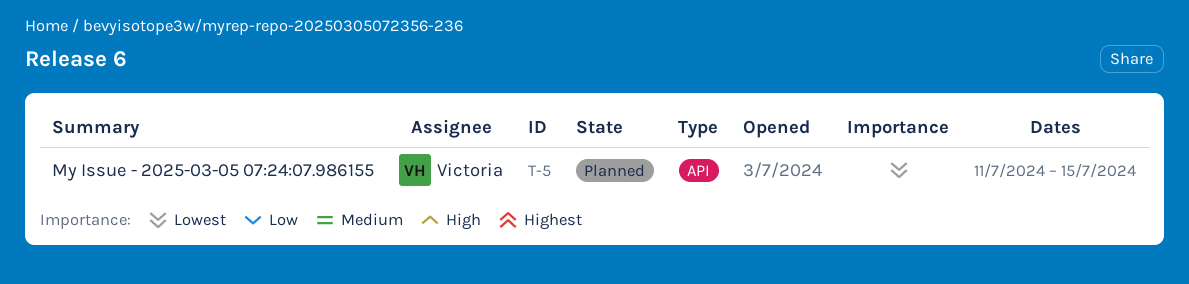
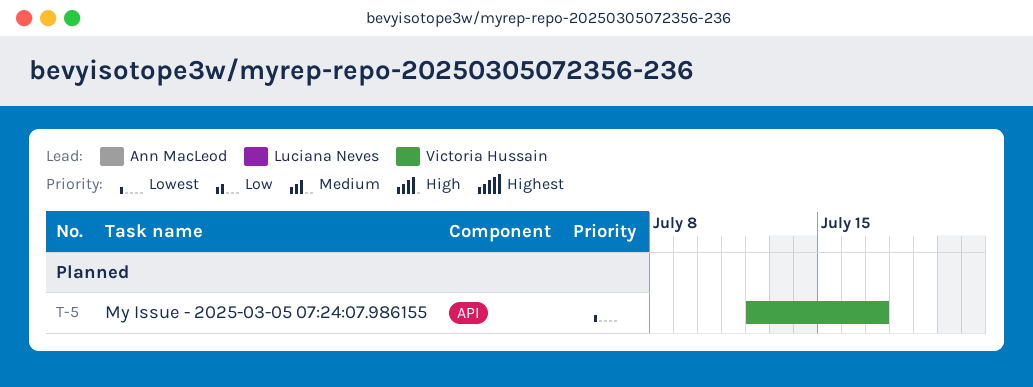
T-5, start: Jul 11 -> Jul 12
T-5, due: Jul 15 -> Jul 17

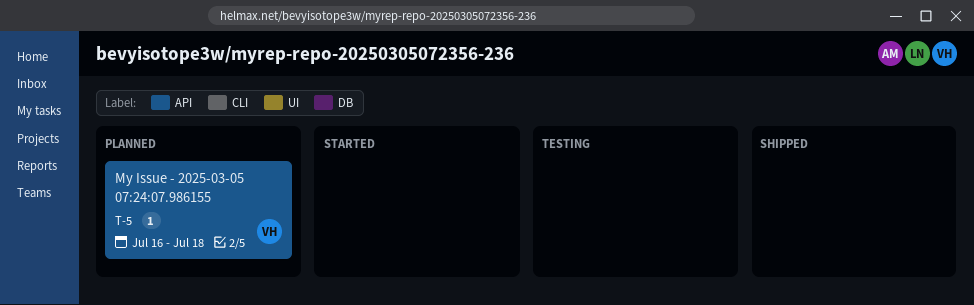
T-5, start: Jul 12 -> Jul 16
T-5, due: Jul 17 -> Jul 18

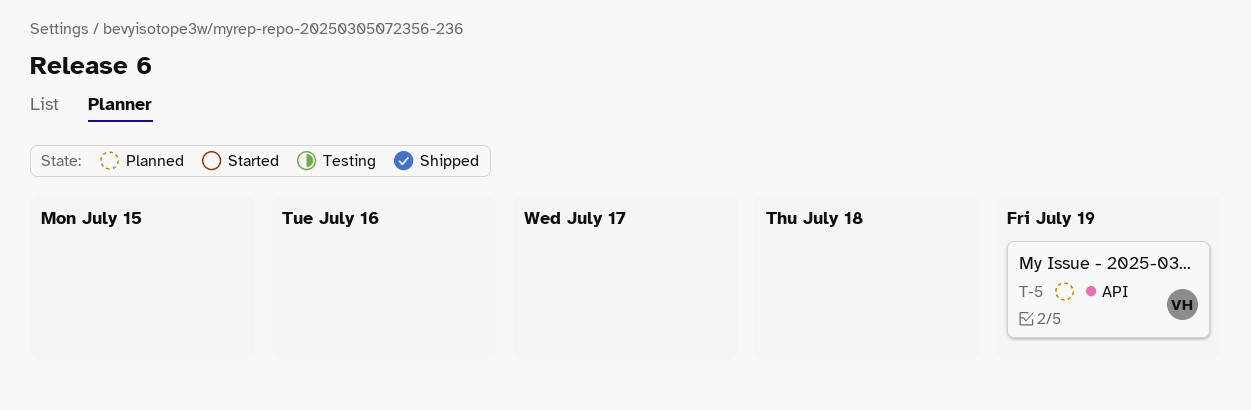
T-5, due: Jul 18 -> Jul 19

